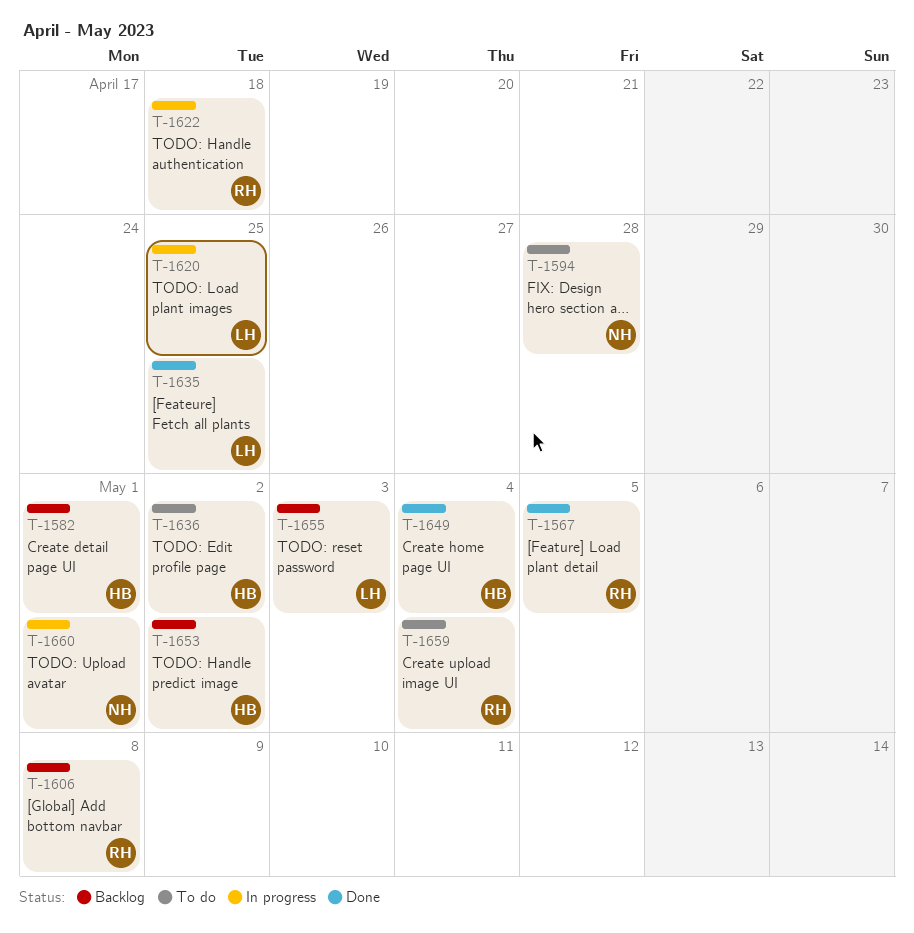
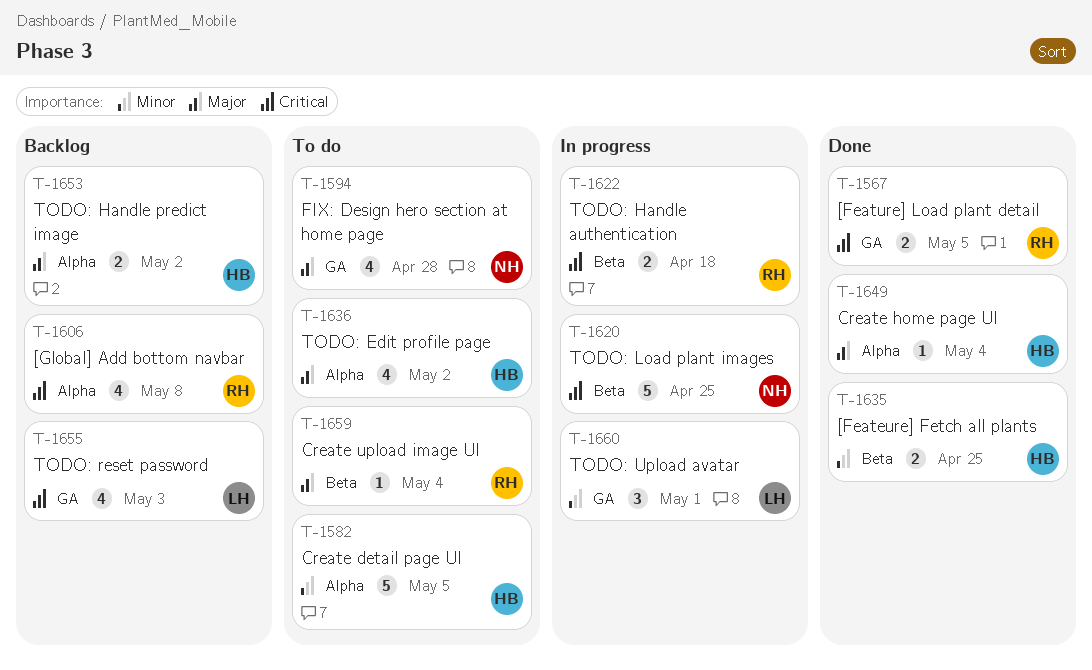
T-1582, status: Backlog -> To do
T-1582, due: May 1 -> May 5
T-1620, owner: LH -> NH
T-1635, owner: LH -> HB
T-1660, owner: NH -> LH

